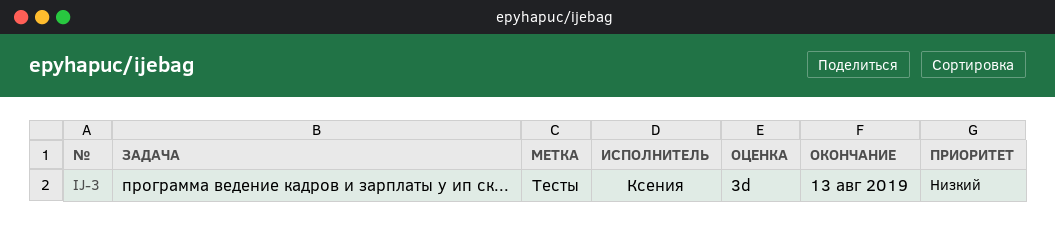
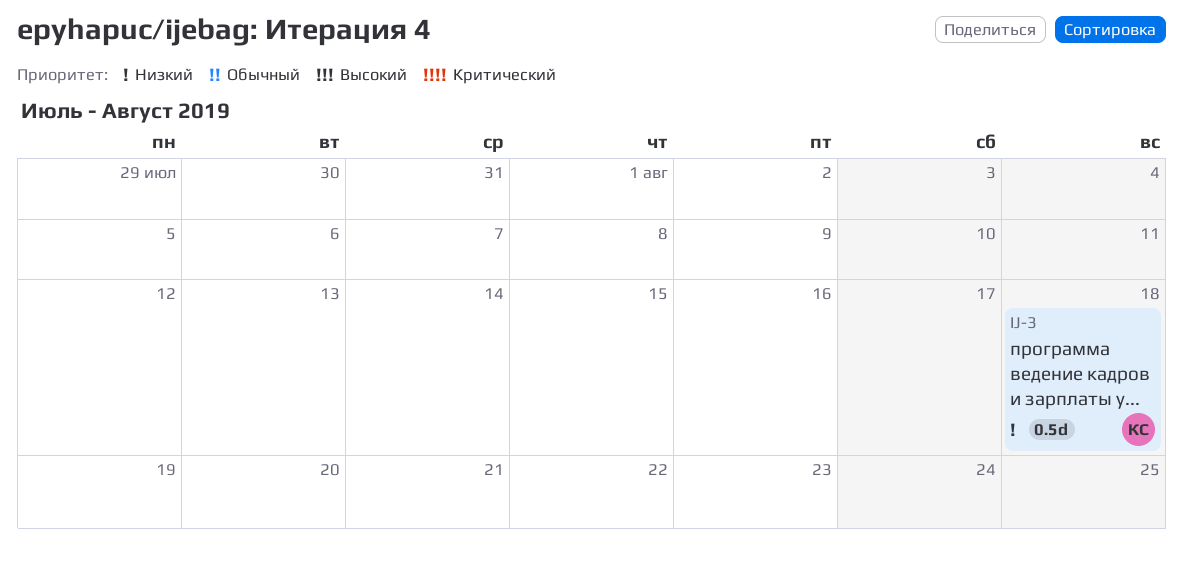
IJ-3, estimate: 3d -> 0.5d
IJ-3, due: Aug 13 -> Aug 18

